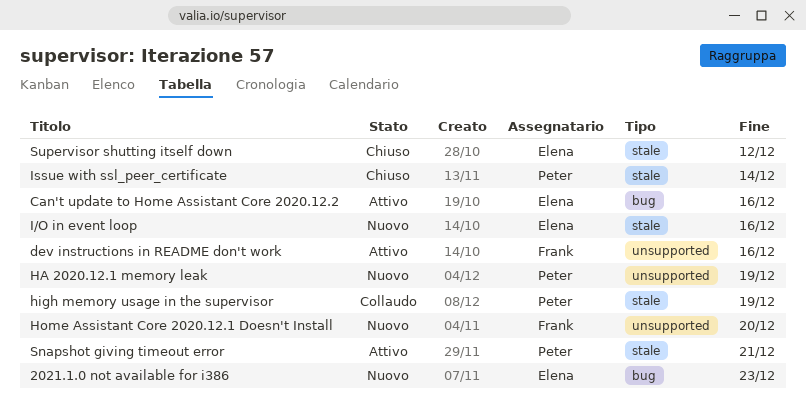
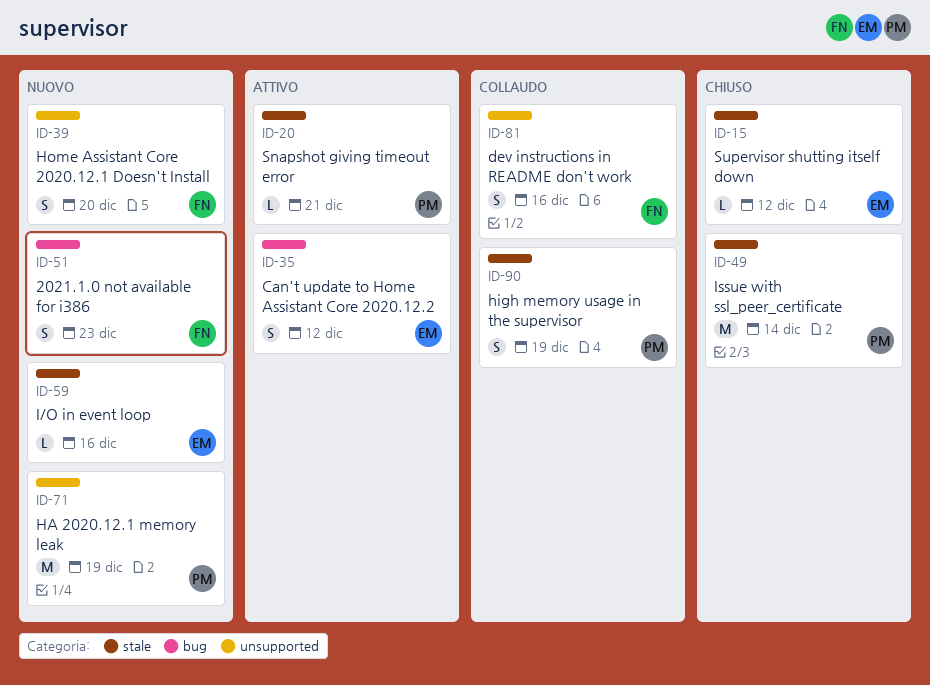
2021.1.0 not available for i386, owner: Elena -> Frank
Can't update to Home Assistant Core 2020.12.2, due: Dec 16 -> Dec 12
dev instructions in README don't work, status: Attivo -> Collaudo

